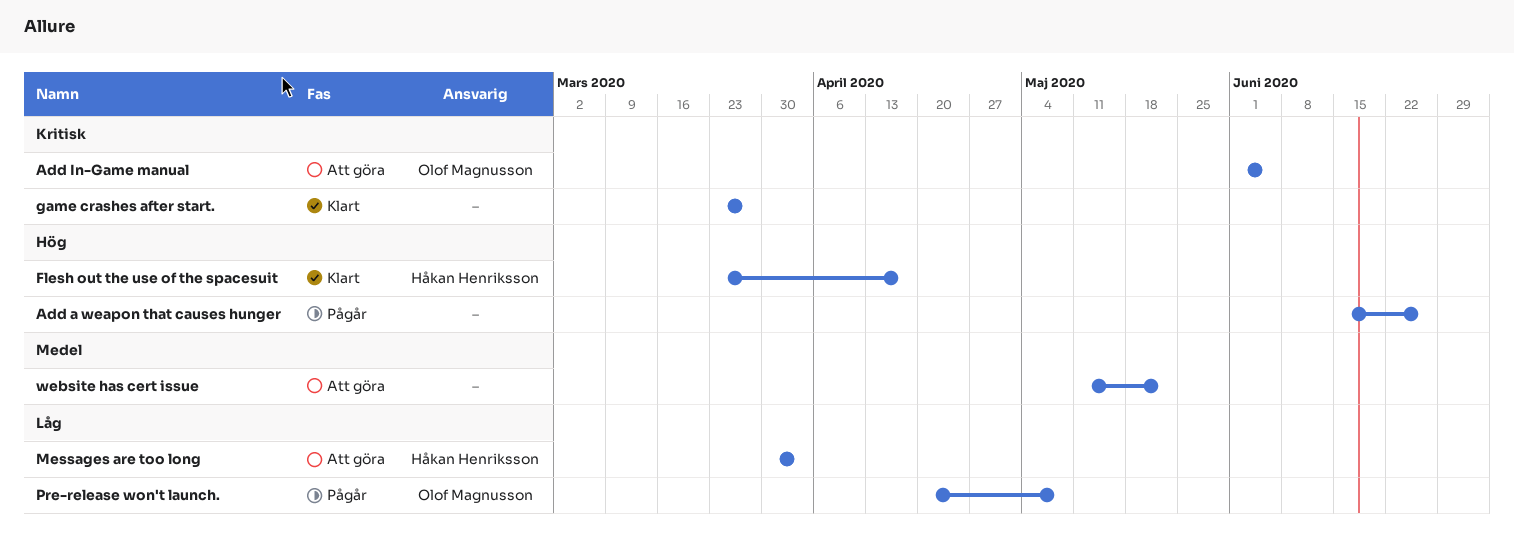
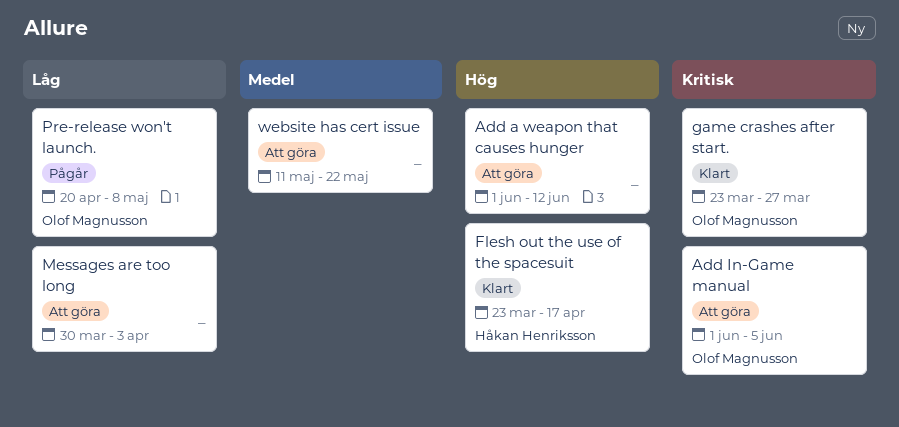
Add a weapon that causes hunger, status: Pågår -> Att göra
Add a weapon that causes hunger, start: Jun 15 -> Jun 1
Add a weapon that causes hunger, due: Jun 26 -> Jun 12
game crashes after start., owner: none -> Olof Magnusson
Messages are too long, owner: Håkan Henriksson -> none

